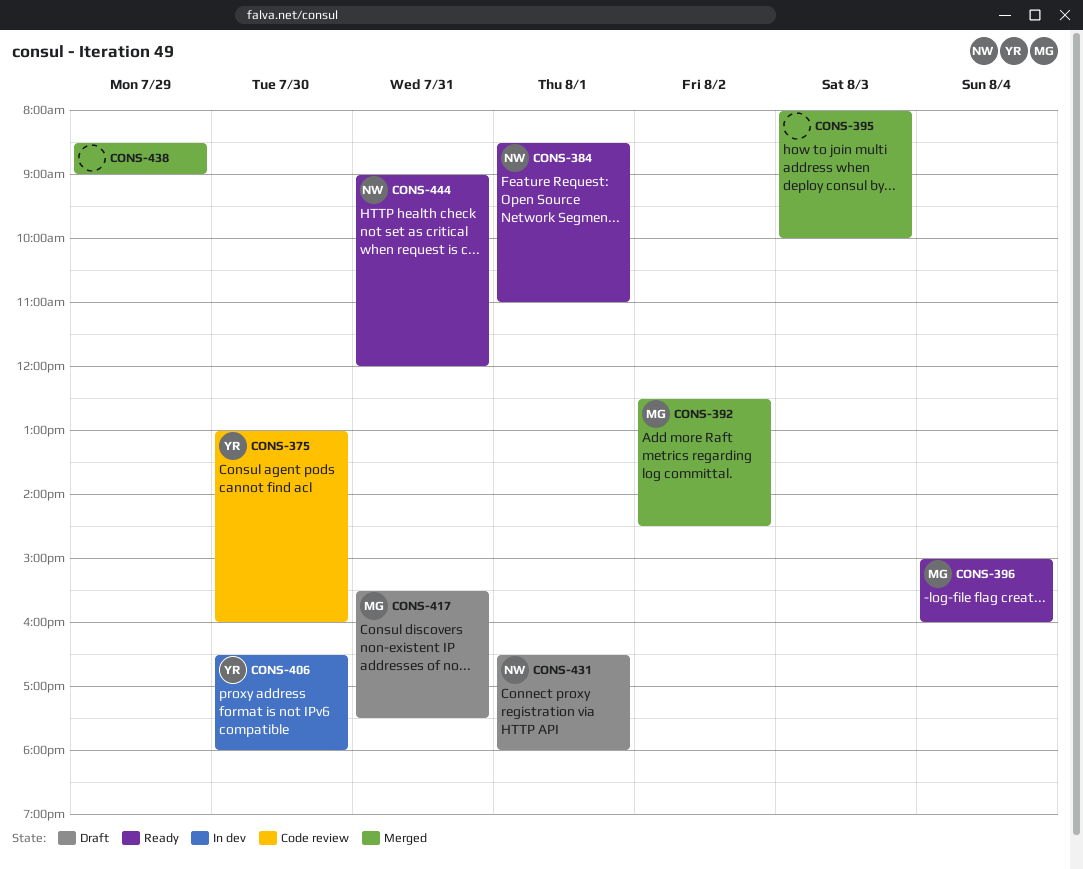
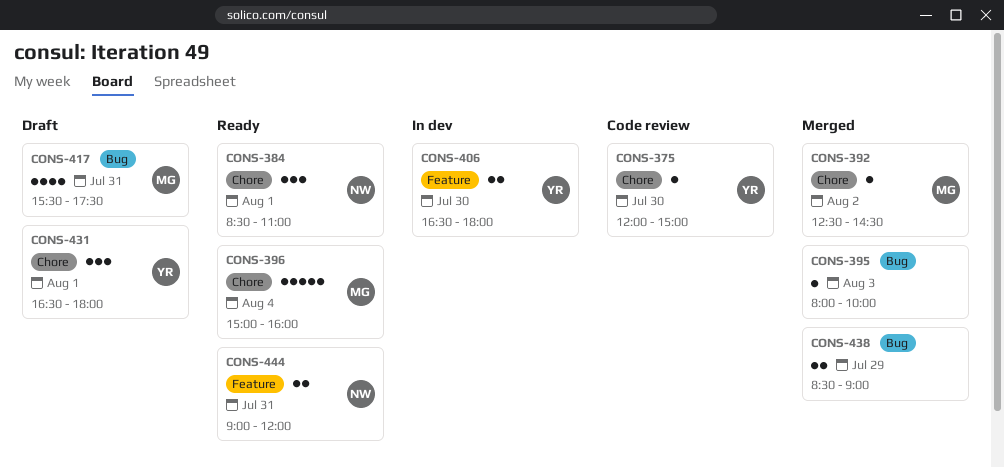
CONS-375, begins: 13:00 -> 12:00
CONS-375, ends: 16:00 -> 15:00
CONS-431, owner: NW -> YR

